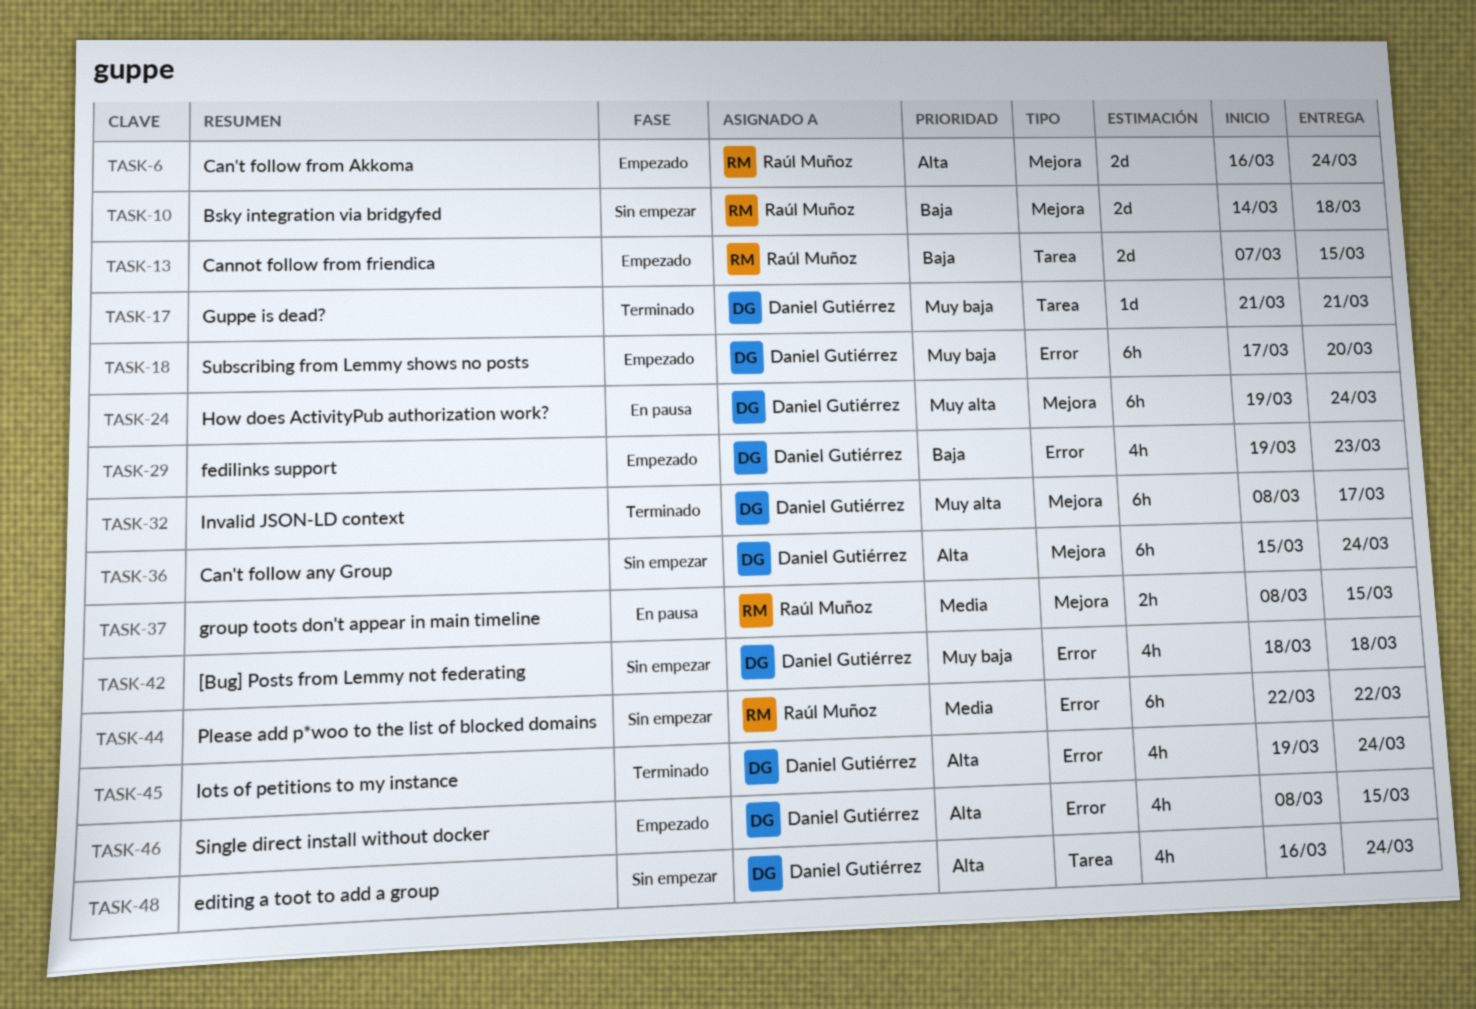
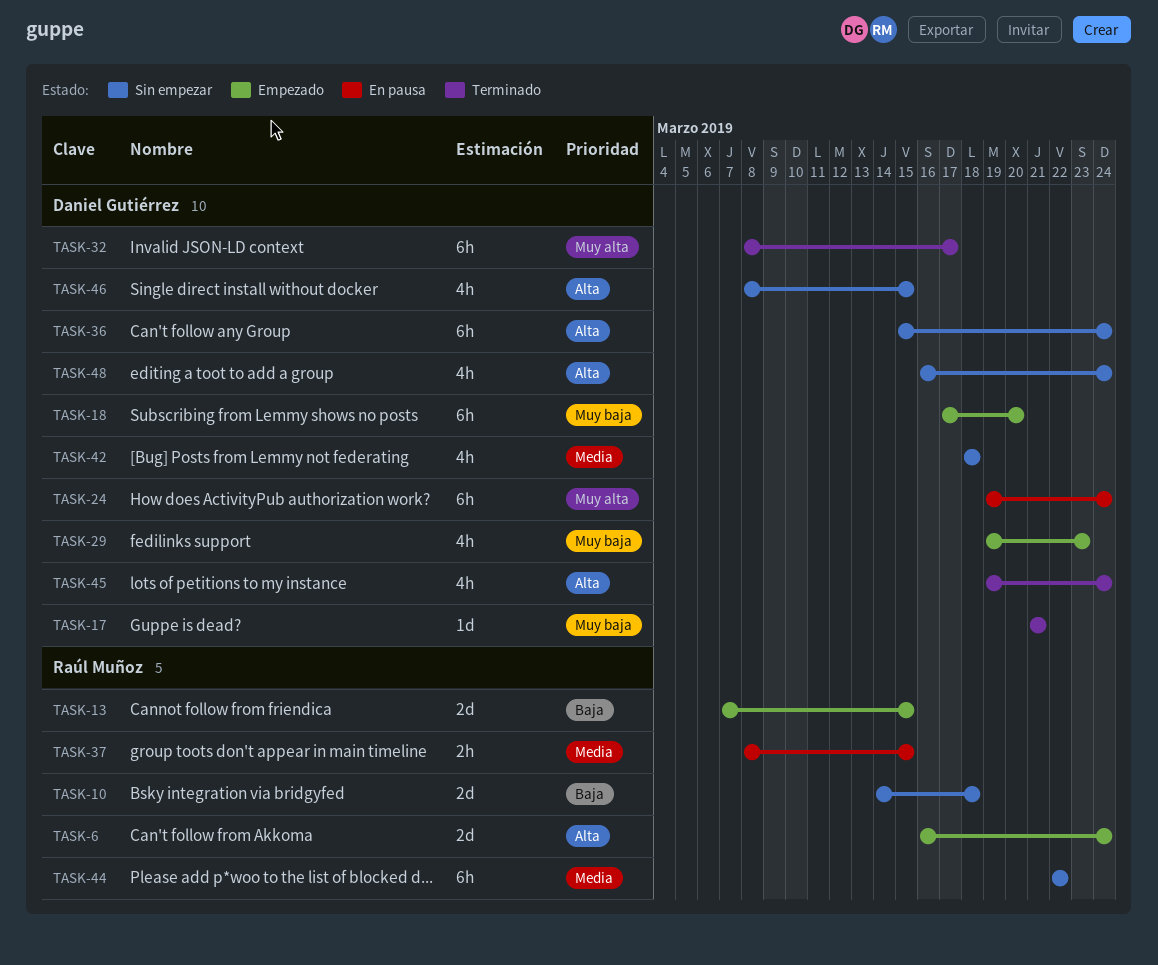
TASK-29, priority: Baja -> Muy baja
TASK-42, priority: Muy baja -> Media
TASK-46, status: Empezado -> Sin empezar

